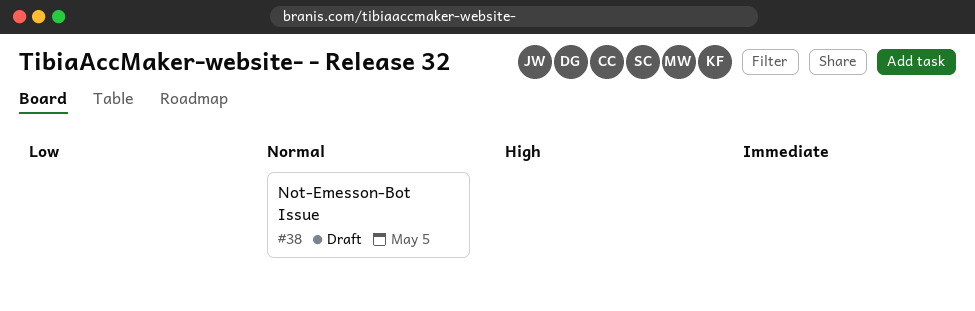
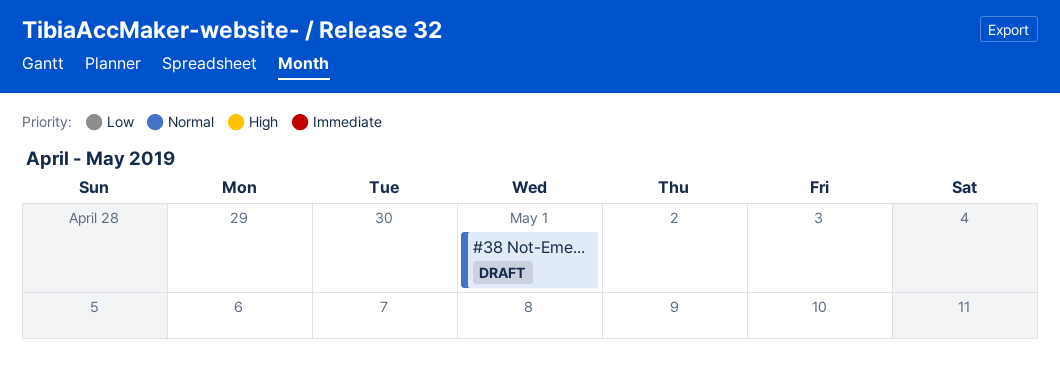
#38, due: May 5 -> May 1

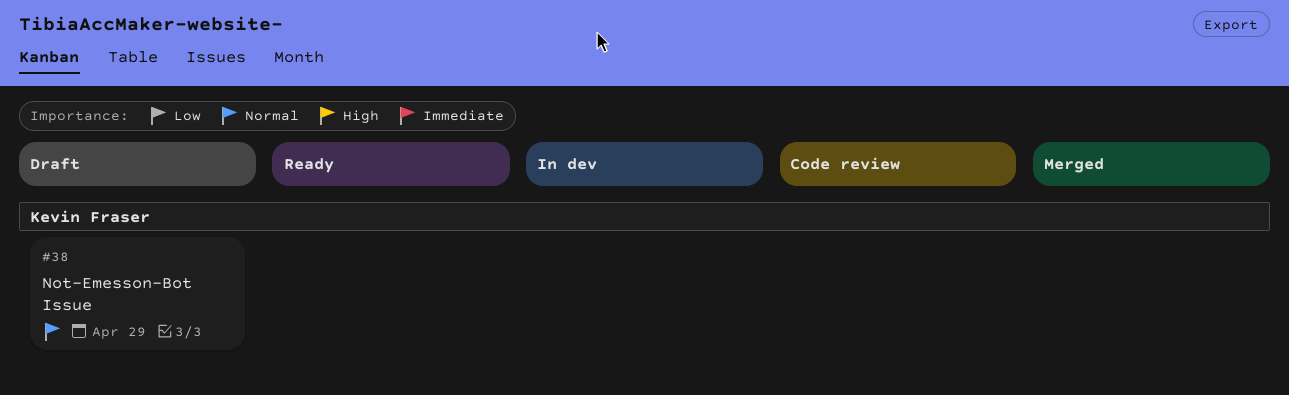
#38, due: May 1 -> Apr 29

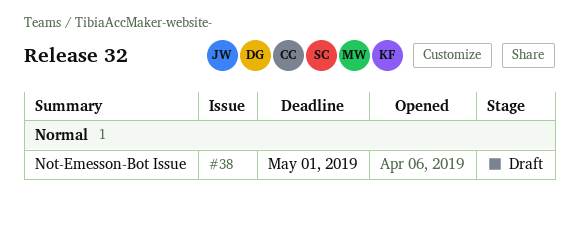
#38, due: Apr 29 -> May 1

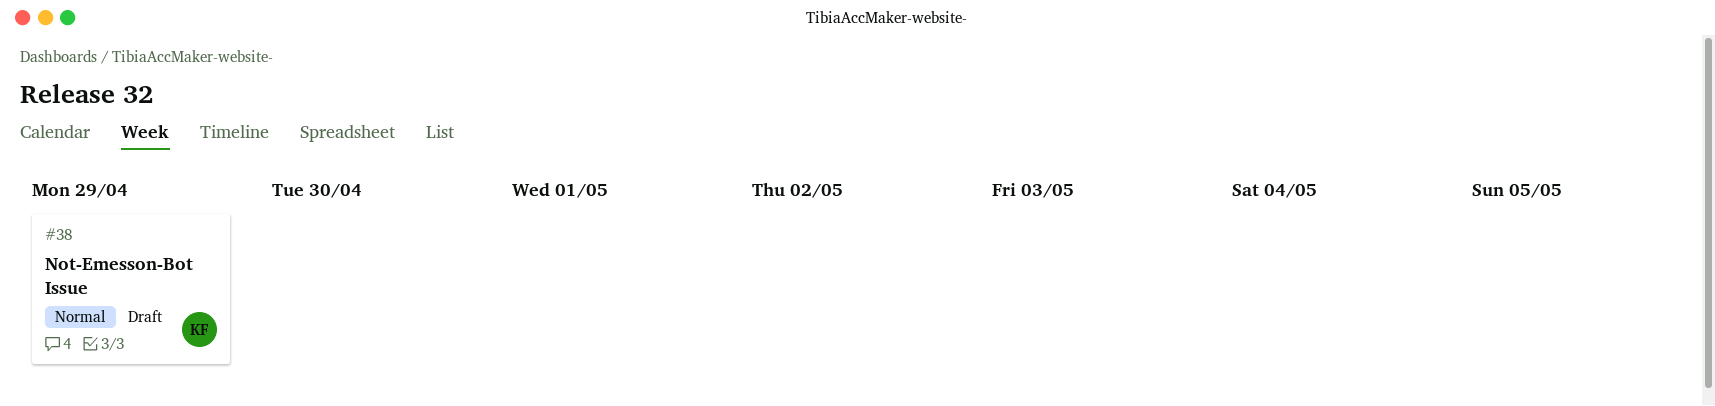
#38, due: May 1 -> Apr 29

